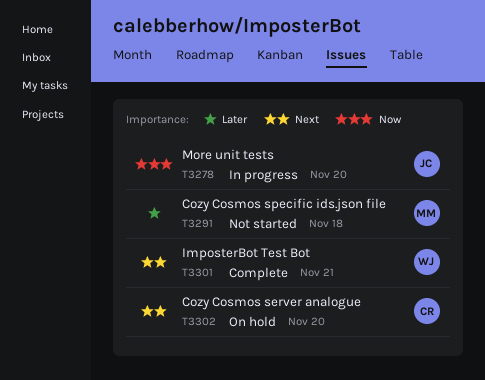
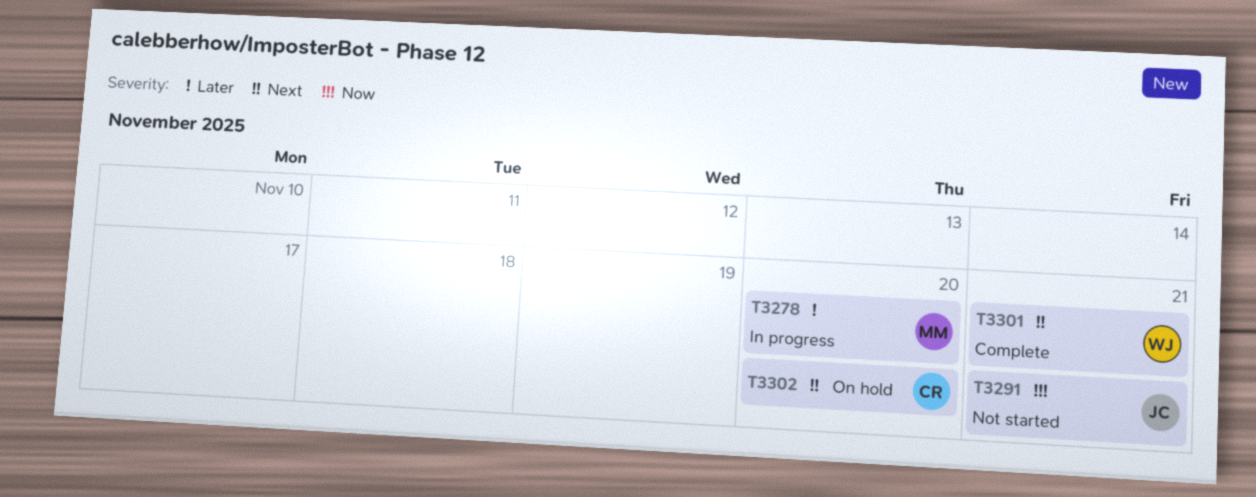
T3278, owner: JC -> MM
T3278, priority: Now -> Later
T3291, owner: MM -> JC
T3291, priority: Later -> Now
T3291, due: Nov 18 -> Nov 21

